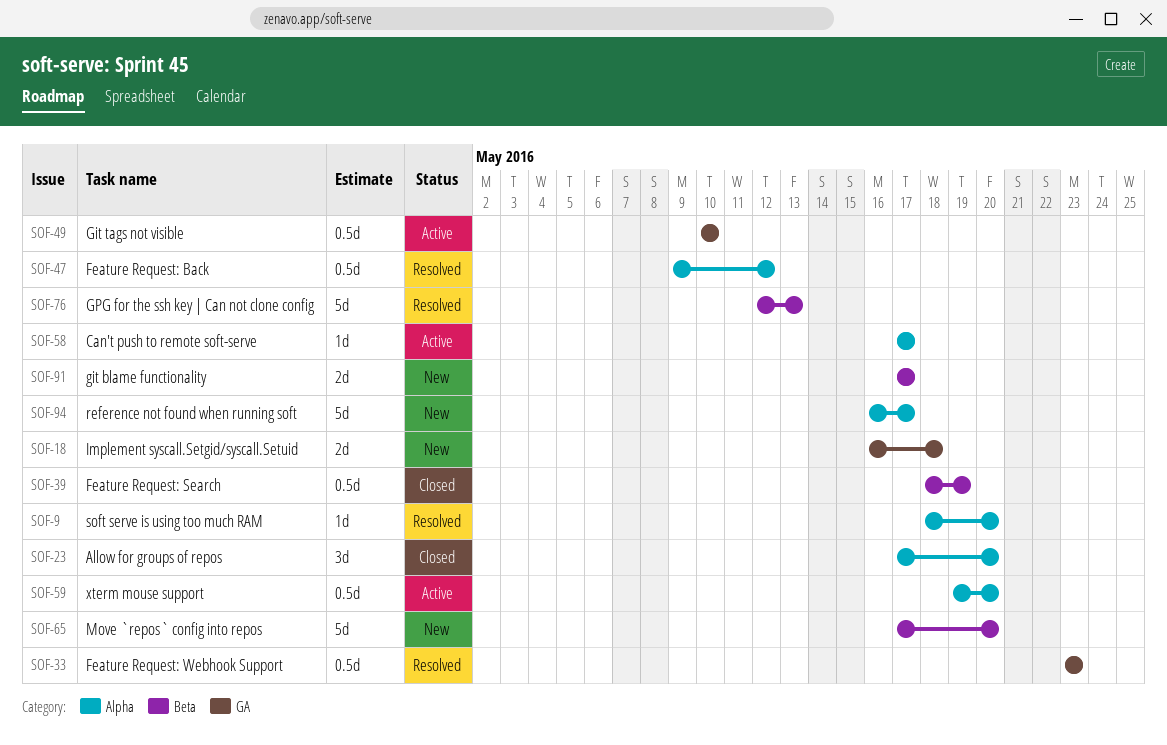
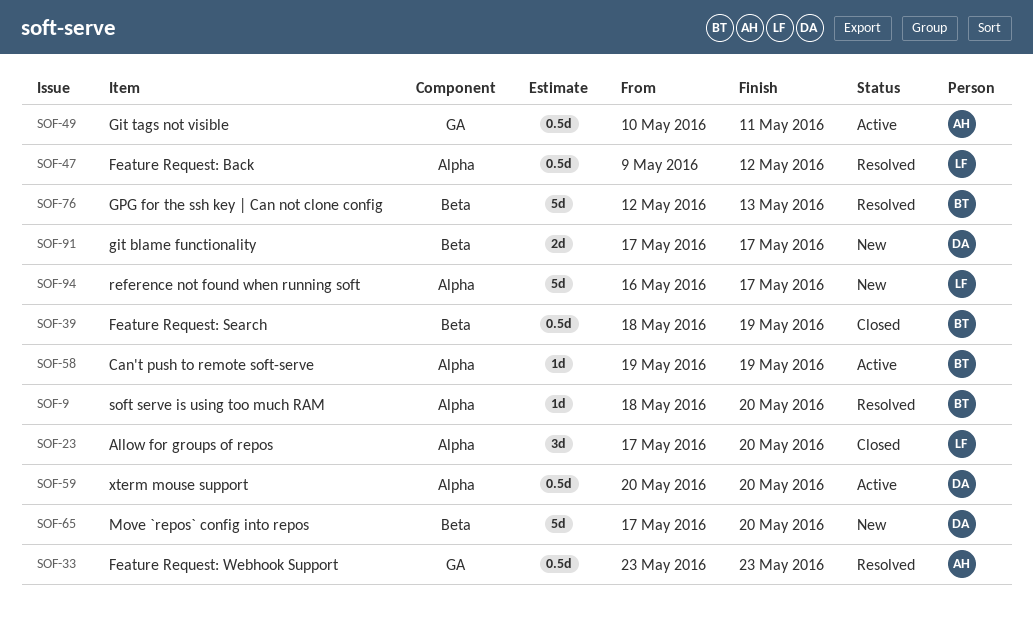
SOF-18: present -> none
SOF-49, due: May 10 -> May 11
SOF-58, start: May 17 -> May 19
SOF-58, due: May 17 -> May 19
SOF-59, start: May 19 -> May 20

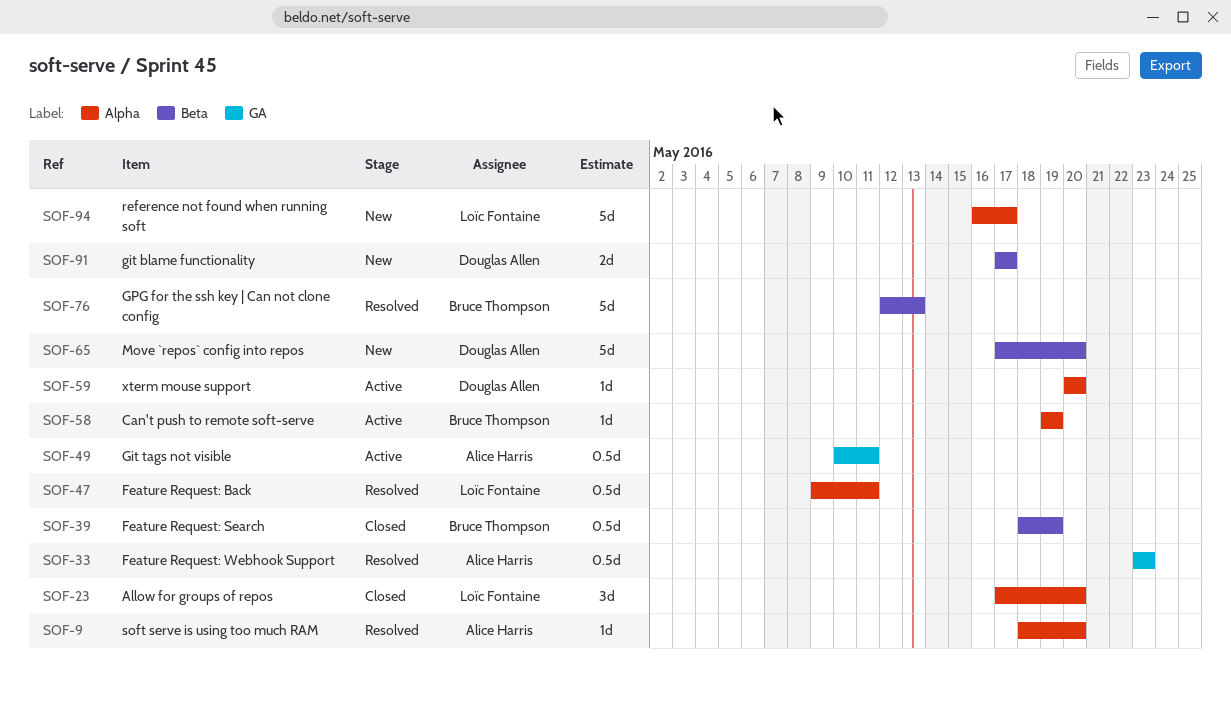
SOF-9, owner: Bruce Thompson -> Alice Harris
SOF-47, due: May 12 -> May 11
SOF-59, estimate: 0.5d -> 1d

